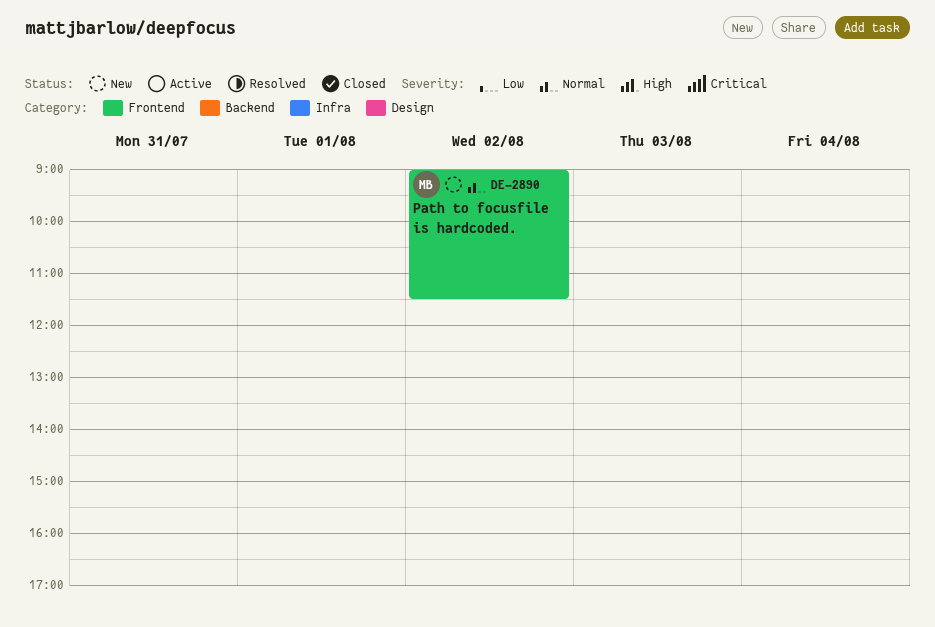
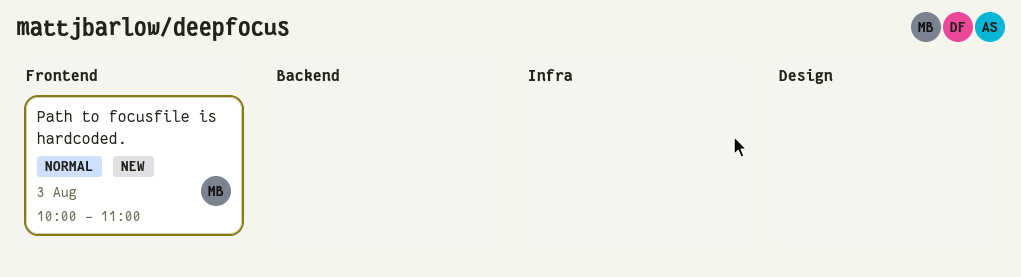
Path to focusfile is hardcoded., day: Aug 2 -> Aug 3
Path to focusfile is hardcoded., begins: 09:00 -> 10:00
Path to focusfile is hardcoded., ends: 11:30 -> 11:00

